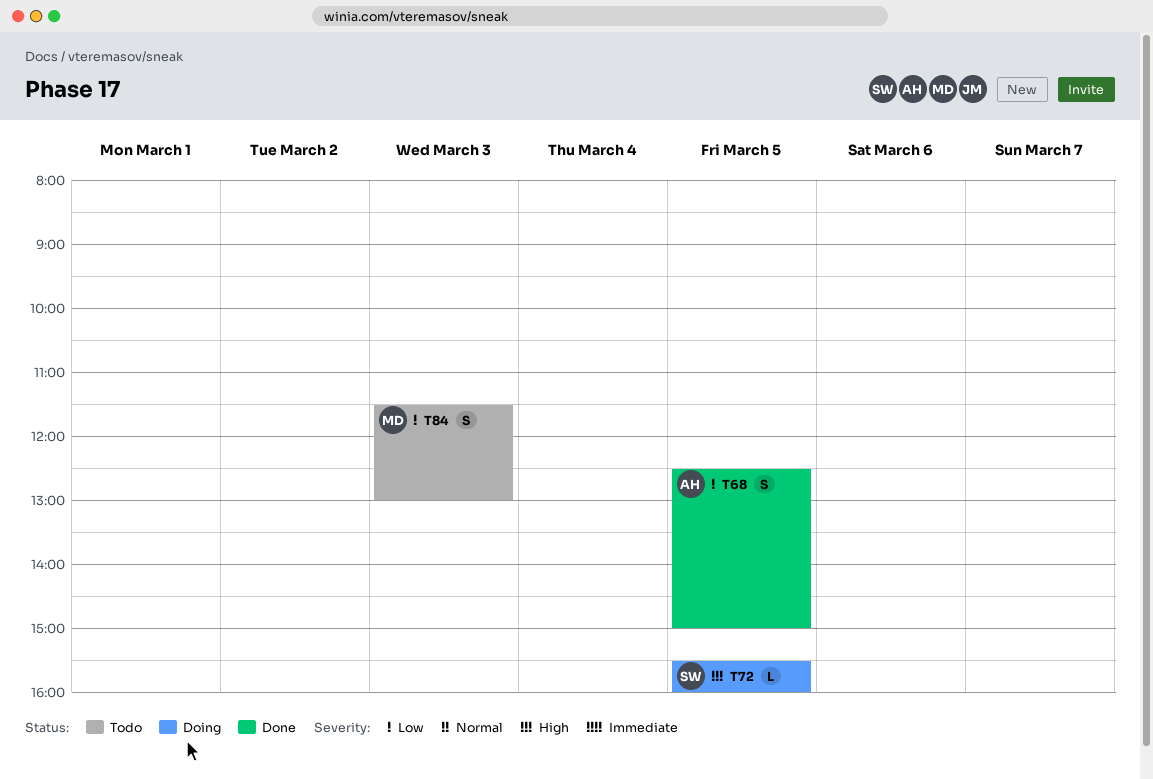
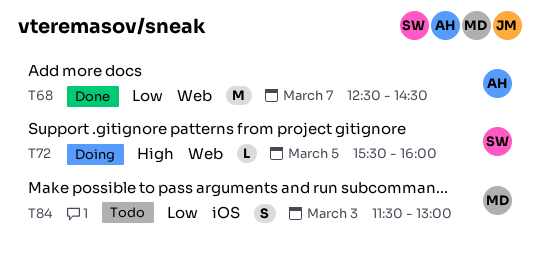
T68, estimate: S -> M
T68, day: Mar 5 -> Mar 7
T68, ends: 15:00 -> 14:30

